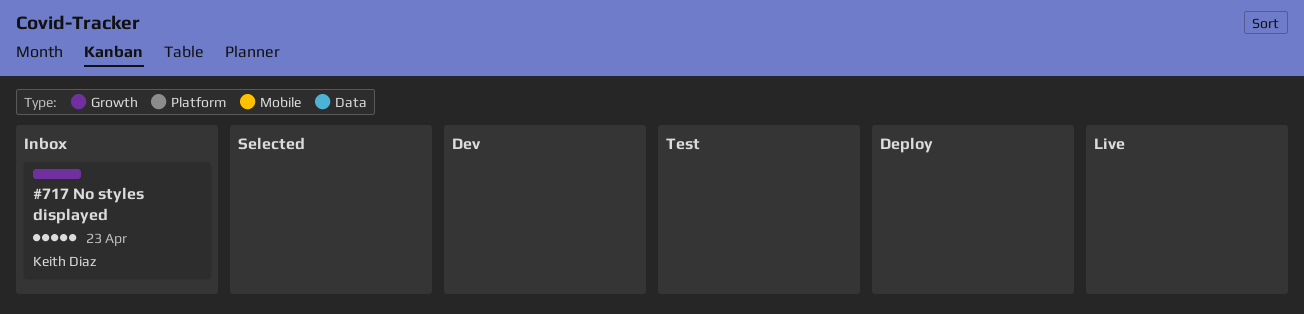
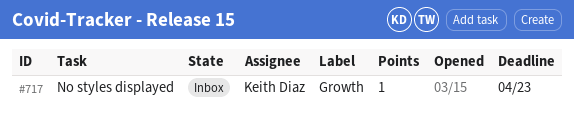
#717, estimate: 5 -> 1

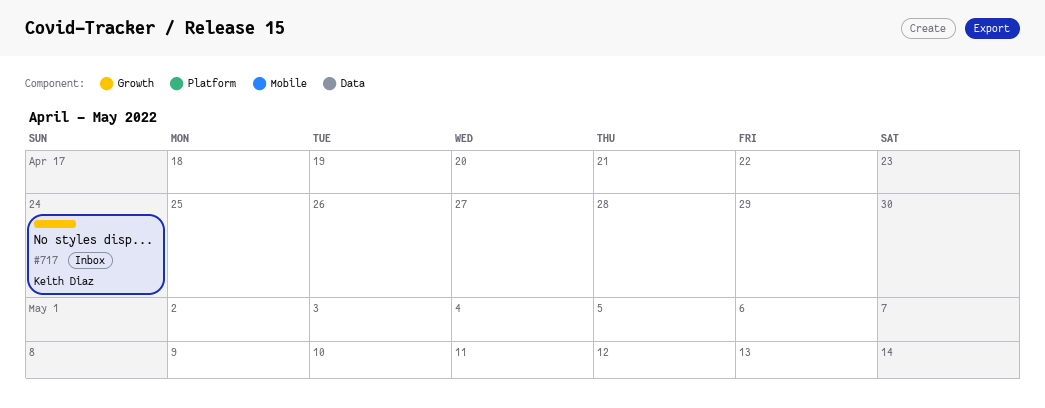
#717, due: Apr 23 -> Apr 24

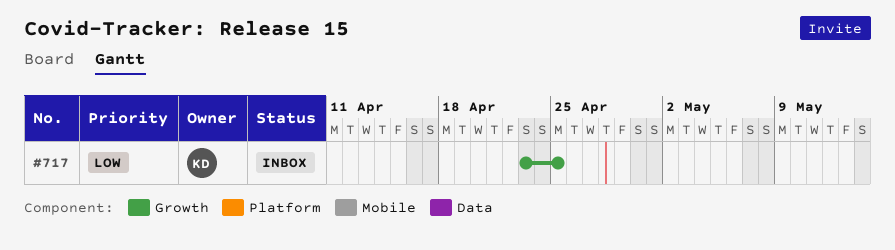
#717, due: Apr 24 -> Apr 25

